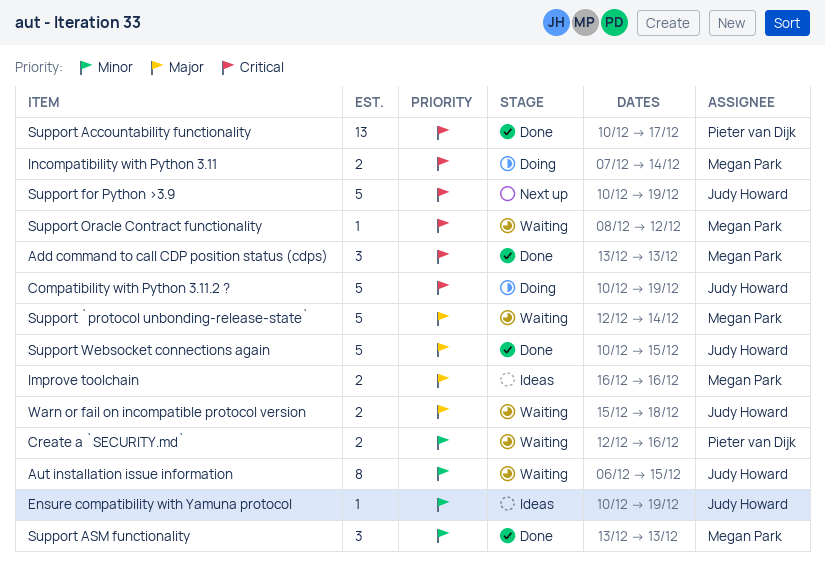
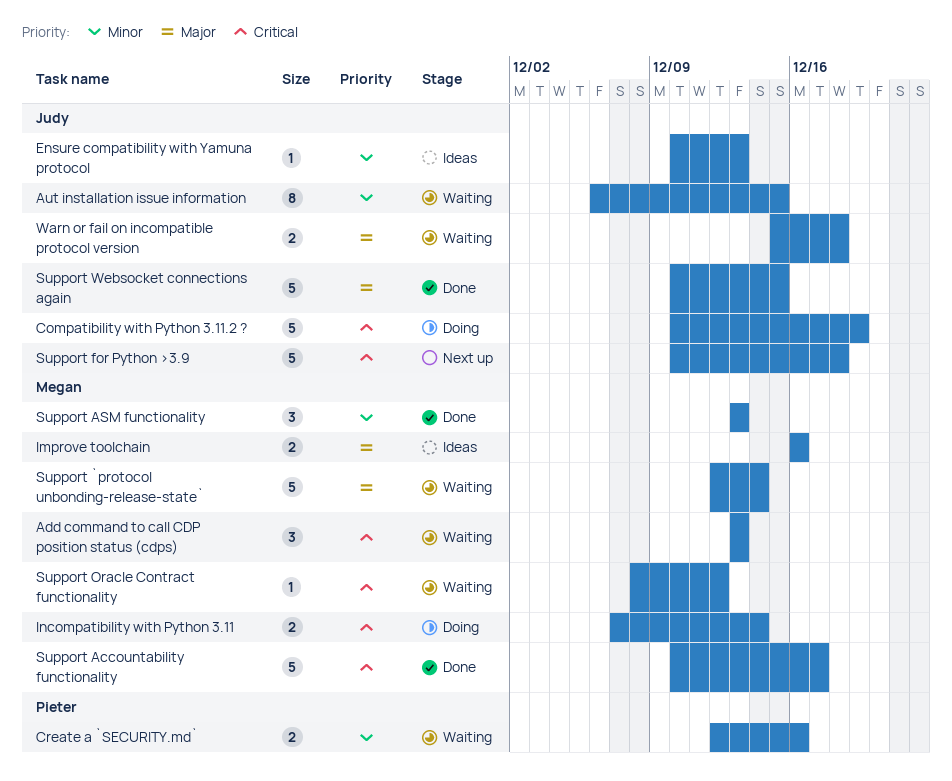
Add command to call CDP position status (cdps), status: Done -> Waiting
Ensure compatibility with Yamuna protocol, due: Dec 19 -> Dec 13
Support Accountability functionality, owner: Pieter van Dijk -> Megan Park
Support Accountability functionality, estimate: 13 -> 5
Support for Python >3.9, due: Dec 19 -> Dec 18

